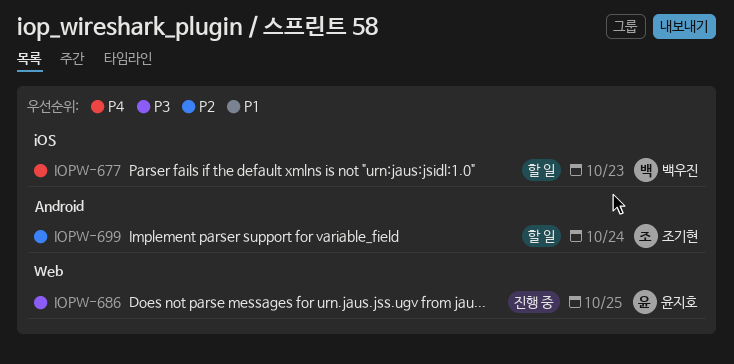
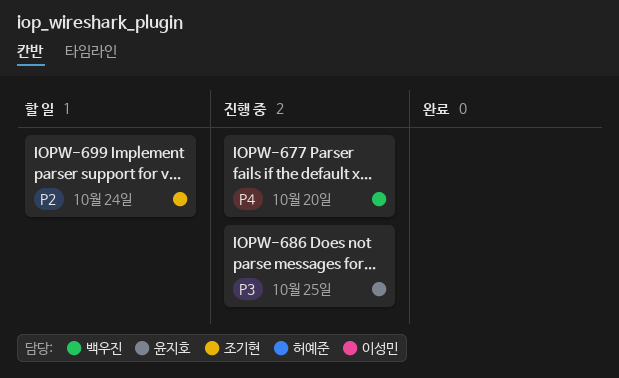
IOPW-677, status: 할 일 -> 진행 중
IOPW-677, due: Oct 23 -> Oct 20

